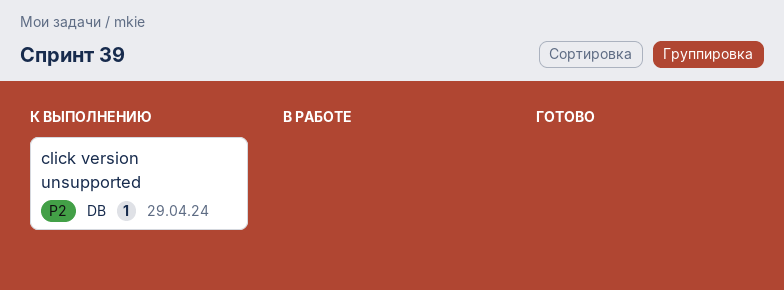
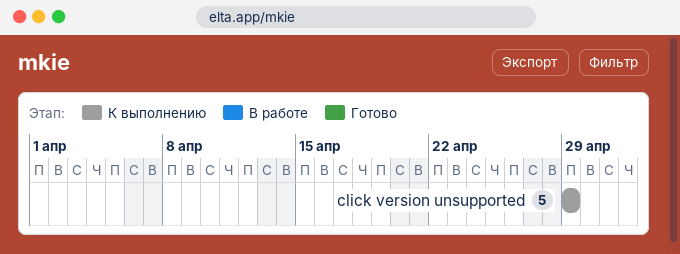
click version unsupported, estimate: 1 -> 5

